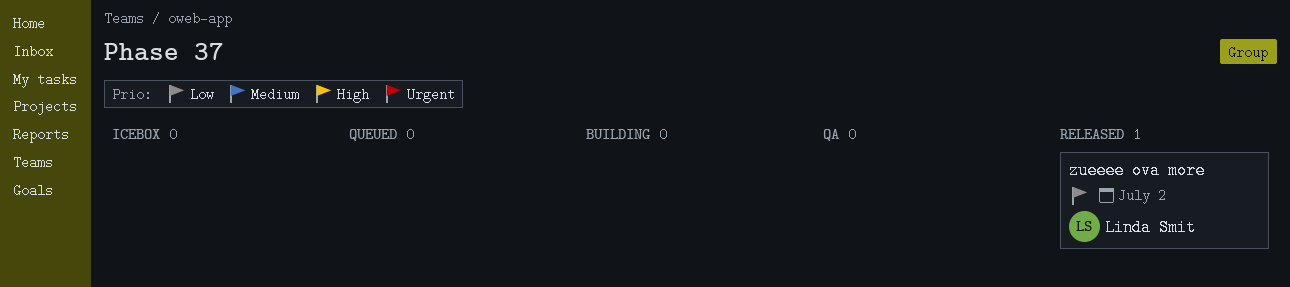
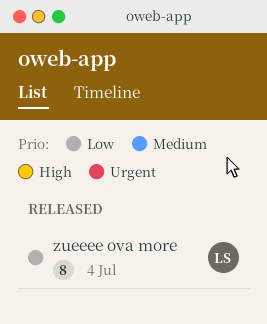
zueeee ova more, due: Jul 2 -> Jul 4

